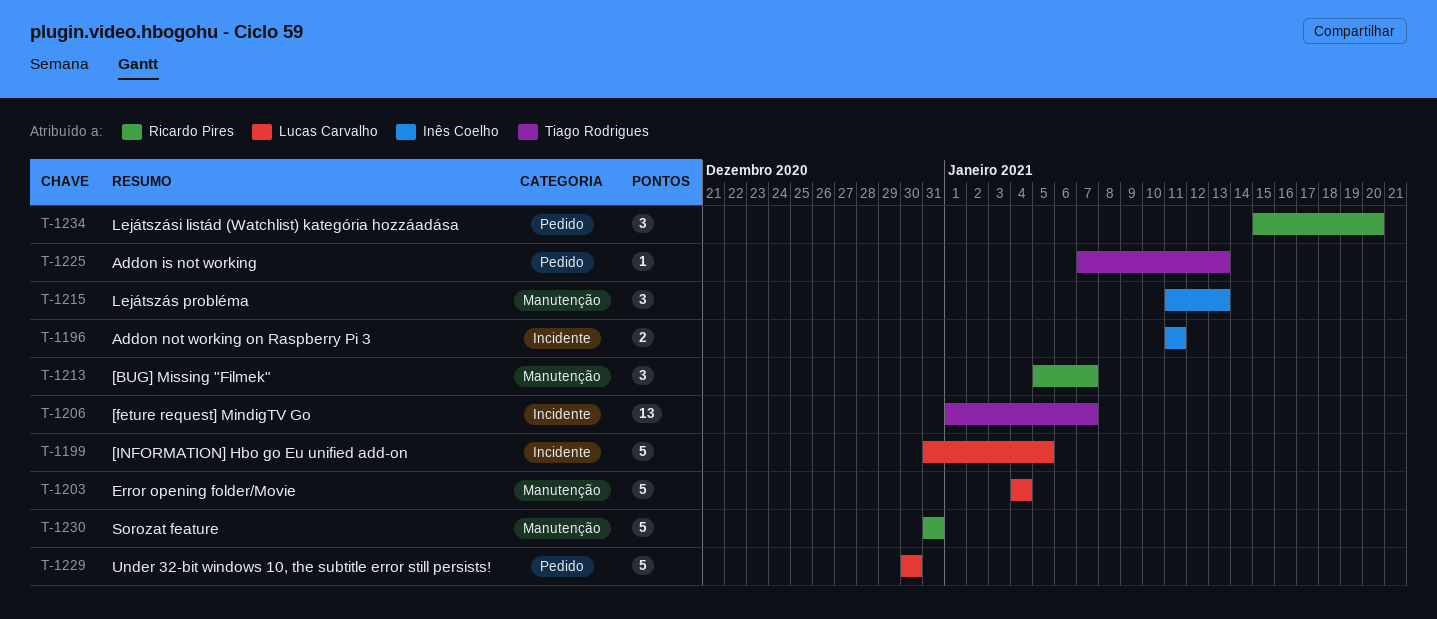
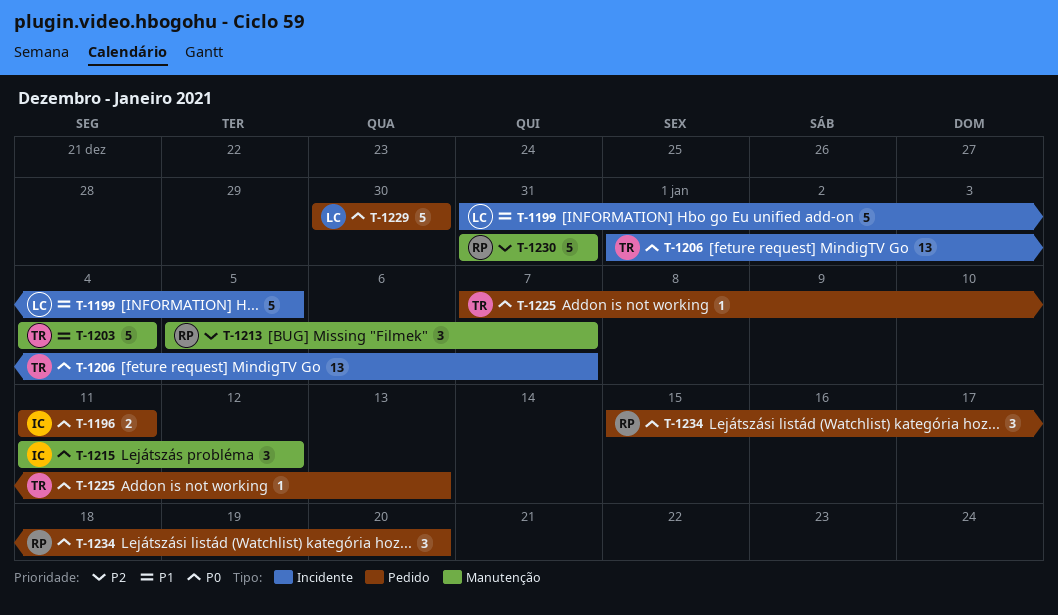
T-1196, label: Incidente -> Pedido
T-1203, owner: Lucas Carvalho -> Tiago Rodrigues
T-1215, due: Jan 13 -> Jan 12

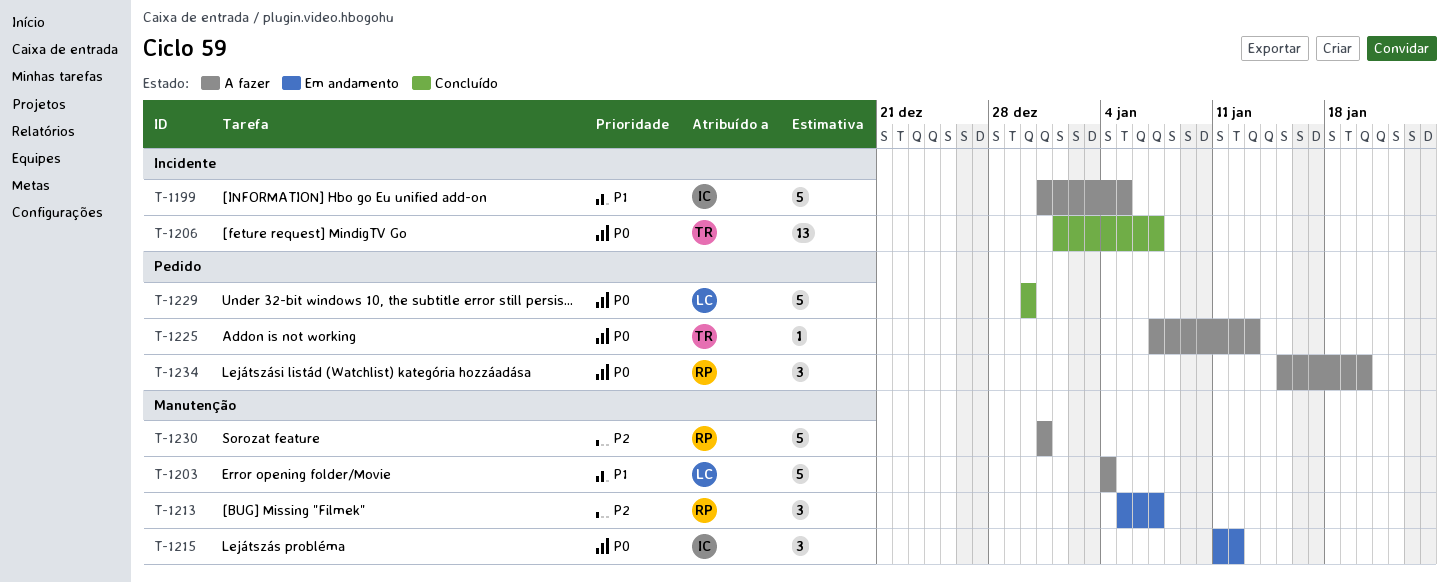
T-1196: present -> none
T-1199, owner: LC -> IC
T-1203, owner: TR -> LC

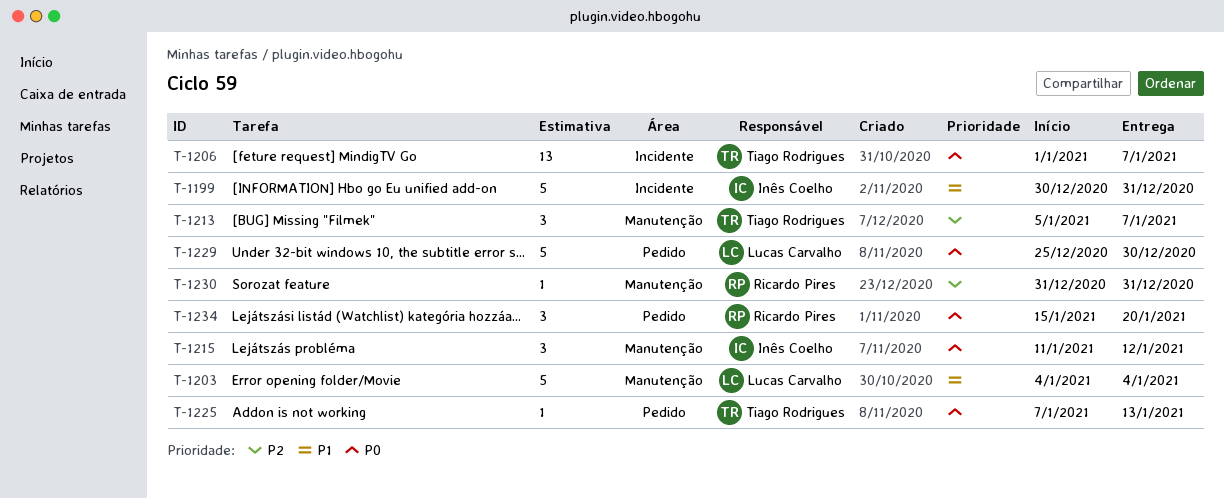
T-1199, start: Dec 31 -> Dec 30
T-1199, due: Jan 5 -> Dec 31
T-1213, owner: Ricardo Pires -> Tiago Rodrigues
T-1229, start: Dec 30 -> Dec 25
T-1230, estimate: 5 -> 1

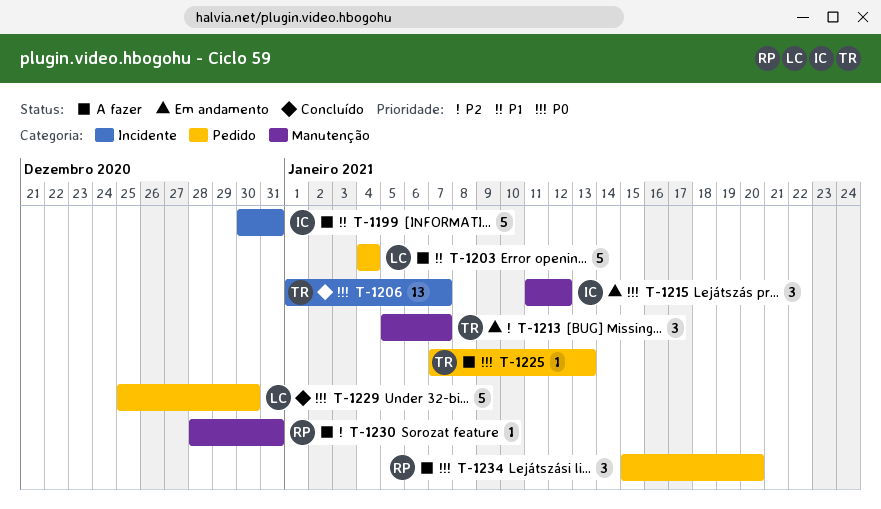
T-1203, label: Manutenção -> Pedido
T-1230, start: Dec 31 -> Dec 28

